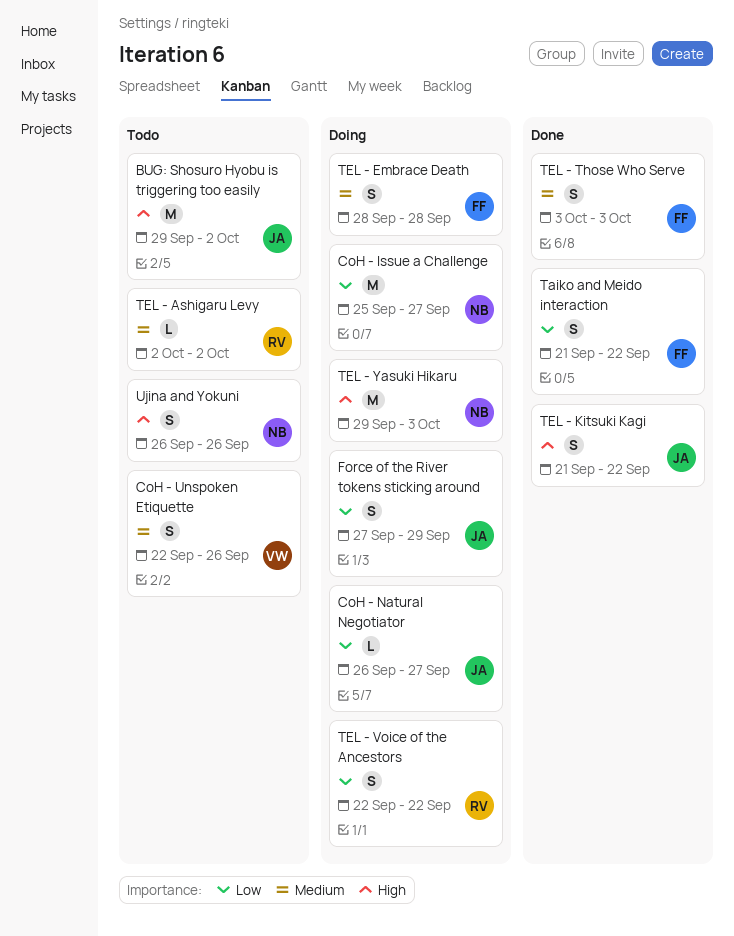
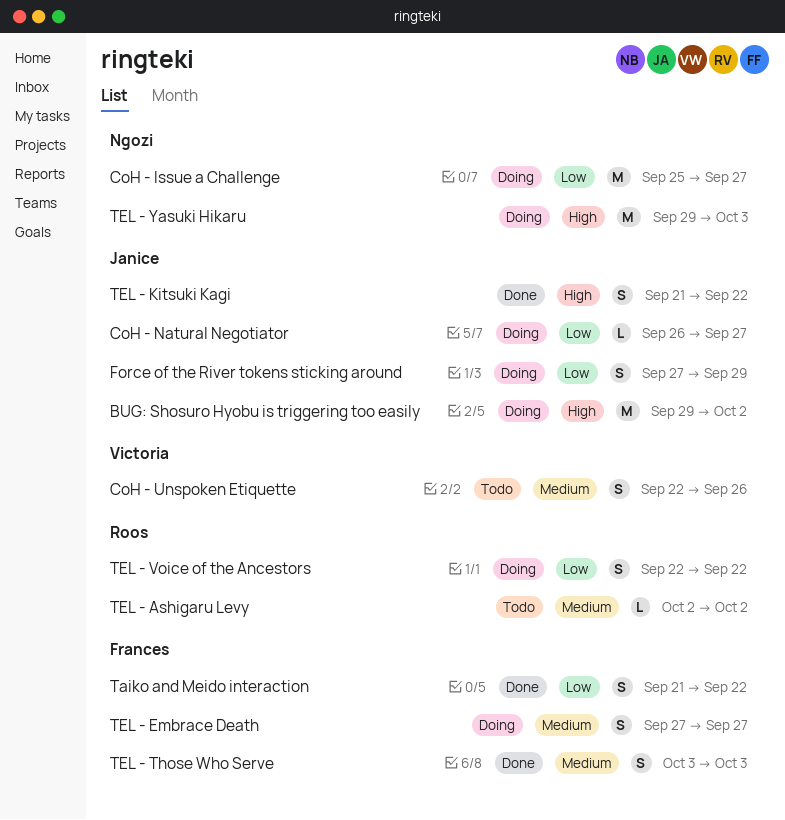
BUG: Shosuro Hyobu is triggering too easily, status: Todo -> Doing
TEL - Embrace Death, start: Sep 28 -> Sep 27
TEL - Embrace Death, due: Sep 28 -> Sep 27
Ujina and Yokuni: present -> none

